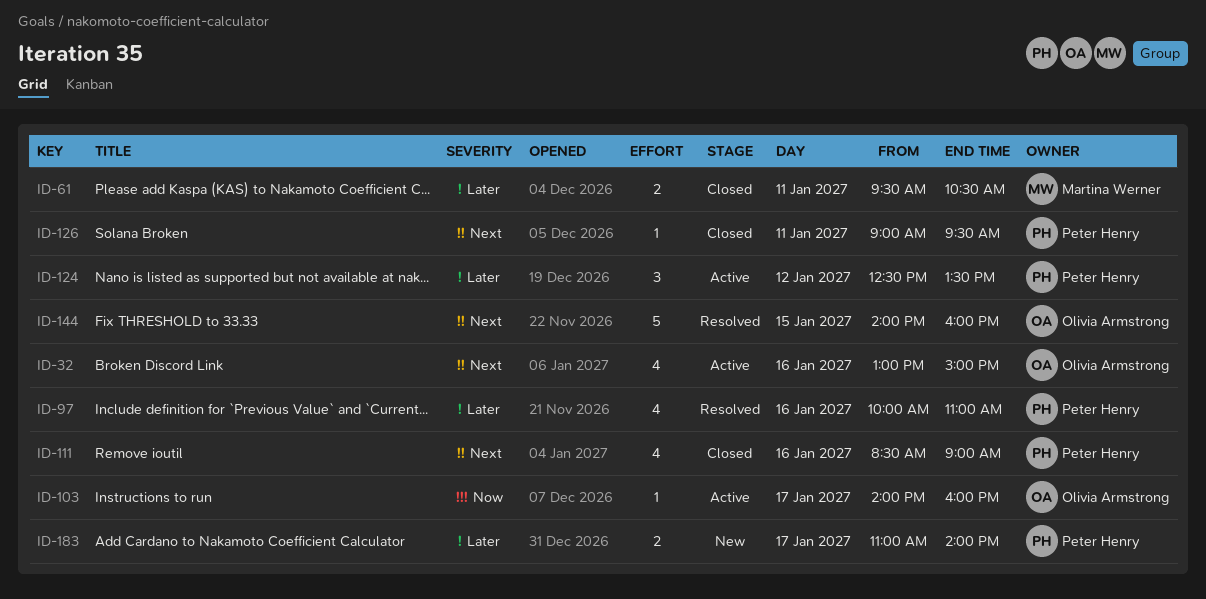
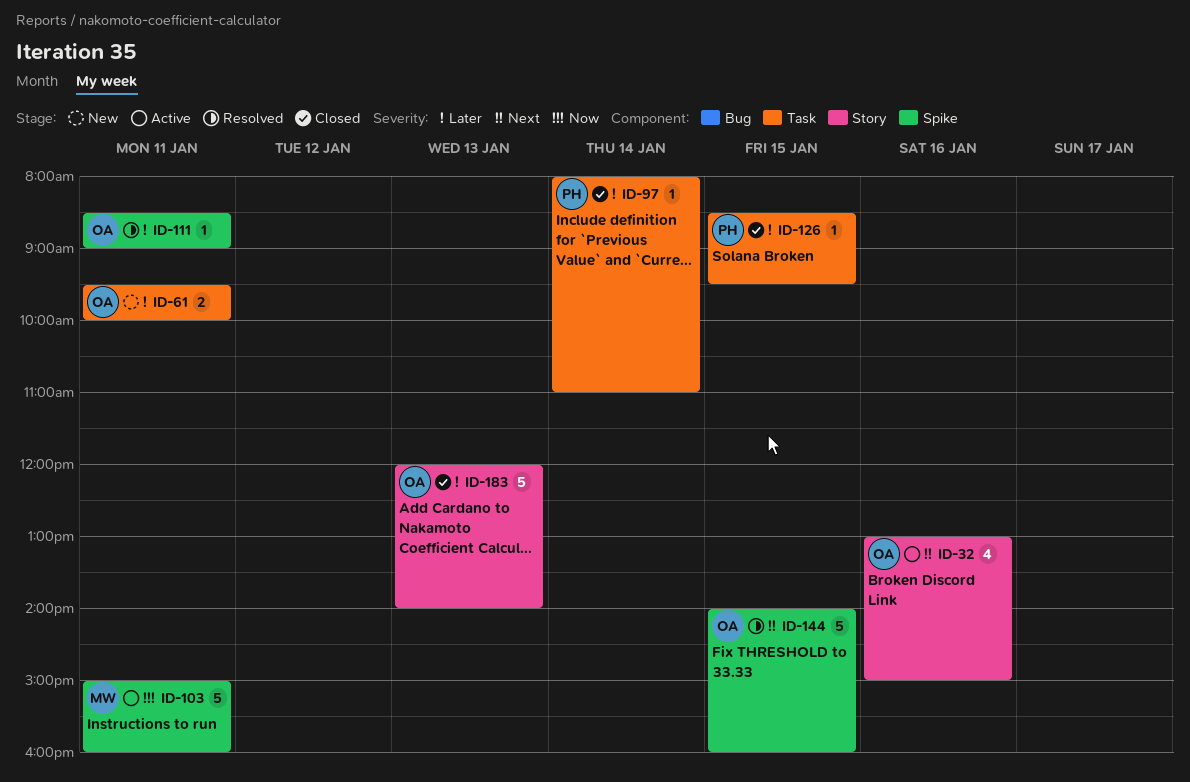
ID-61, status: Closed -> New
ID-61, owner: Martina Werner -> Olivia Armstrong
ID-61, ends: 10:30 -> 10:00
ID-97, status: Resolved -> Closed
ID-97, estimate: 4 -> 1
ID-97, day: Jan 16 -> Jan 14
ID-97, begins: 10:00 -> 08:00
ID-103, owner: Olivia Armstrong -> Martina Werner
ID-103, estimate: 1 -> 5
ID-103, day: Jan 17 -> Jan 11
ID-103, begins: 14:00 -> 15:00
ID-111, status: Closed -> Resolved
ID-111, owner: Peter Henry -> Olivia Armstrong
ID-111, priority: Next -> Later
ID-111, estimate: 4 -> 1
ID-111, day: Jan 16 -> Jan 11
ID-124: present -> none
ID-126, priority: Next -> Later
ID-126, day: Jan 11 -> Jan 15
ID-126, begins: 09:00 -> 08:30
ID-183, status: New -> Closed
ID-183, owner: Peter Henry -> Olivia Armstrong
ID-183, estimate: 2 -> 5
ID-183, day: Jan 17 -> Jan 13
ID-183, begins: 11:00 -> 12:00

